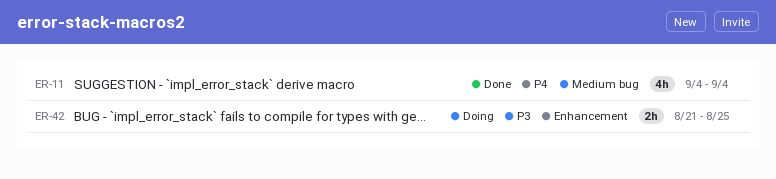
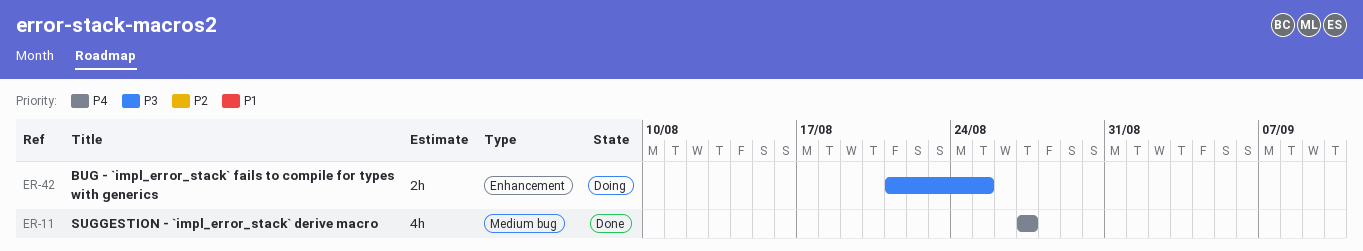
ER-11, start: Sep 4 -> Aug 27
ER-11, due: Sep 4 -> Aug 27

